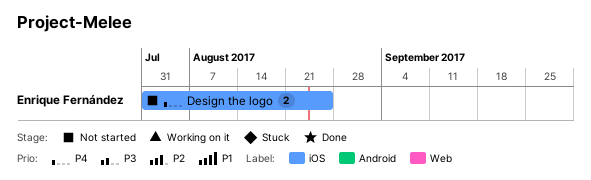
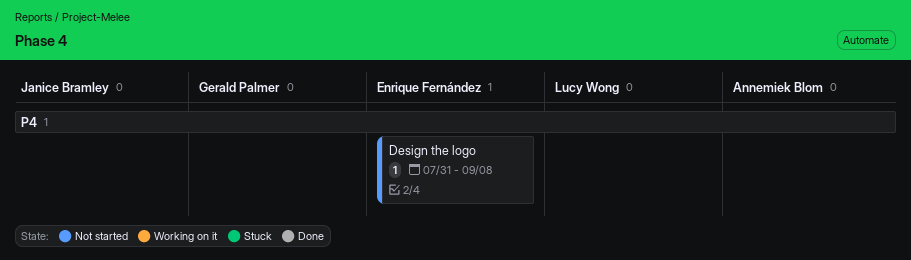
Design the logo, estimate: 2 -> 1
Design the logo, due: Aug 25 -> Sep 8

